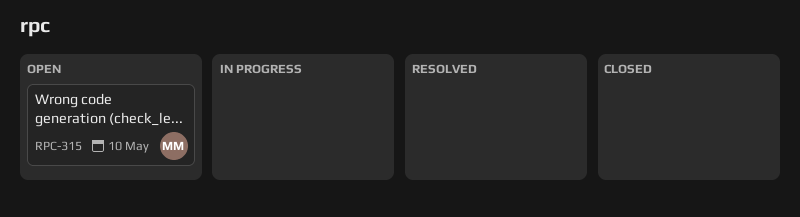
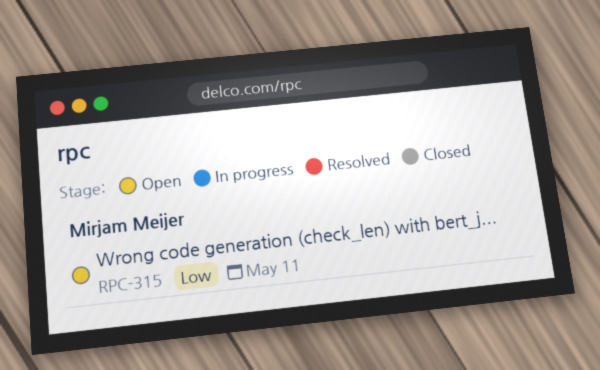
RPC-315, due: May 10 -> May 11

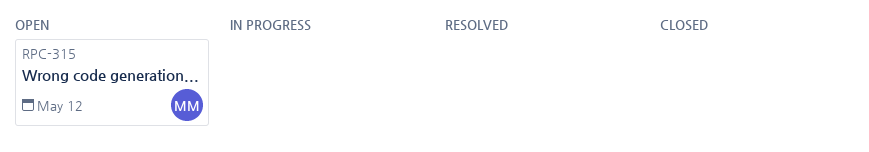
RPC-315, due: May 11 -> May 12

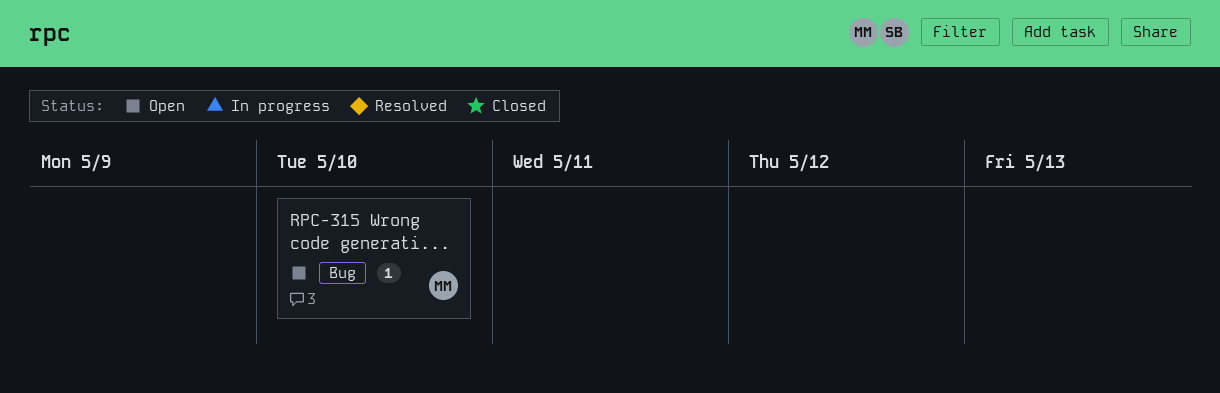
RPC-315, due: May 12 -> May 10

